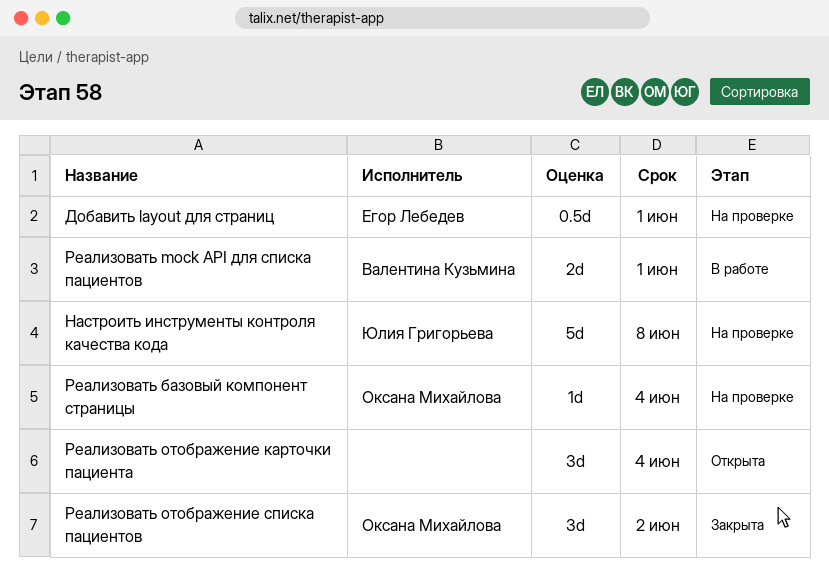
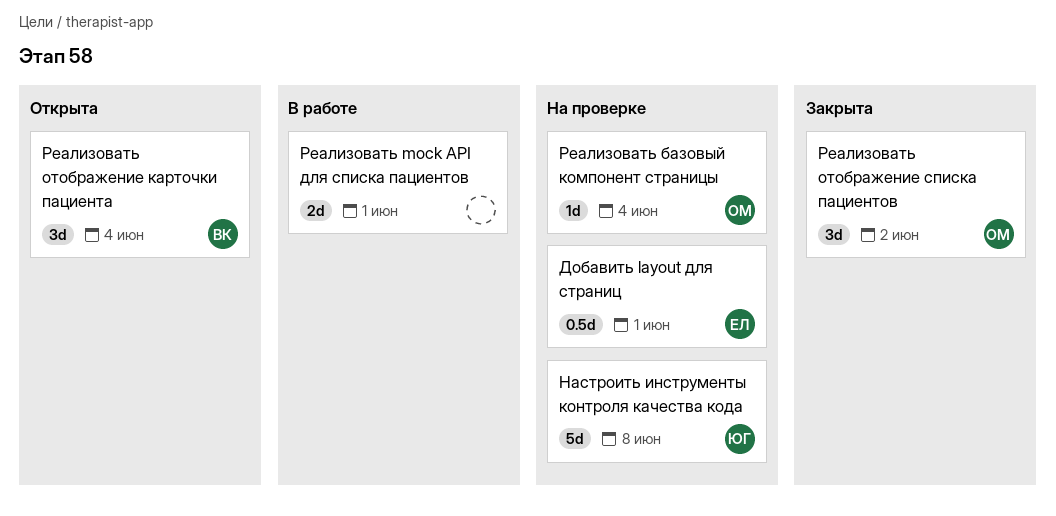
Реализовать mock API для списка пациентов, owner: Валентина Кузьмина -> none
Реализовать отображение карточки пациента, owner: none -> Валентина Кузьмина

